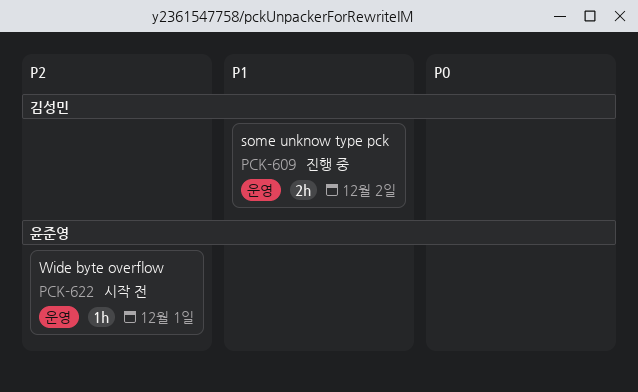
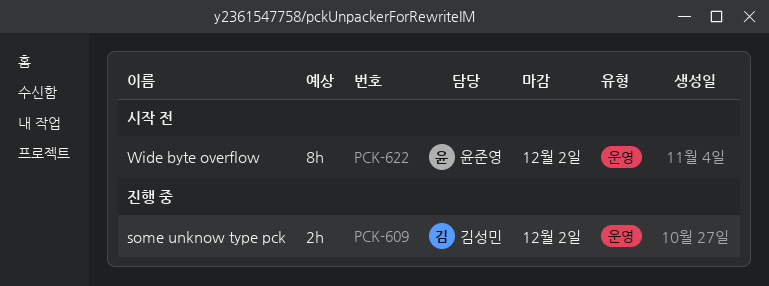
PCK-622, estimate: 1h -> 8h
PCK-622, due: Dec 1 -> Dec 2

